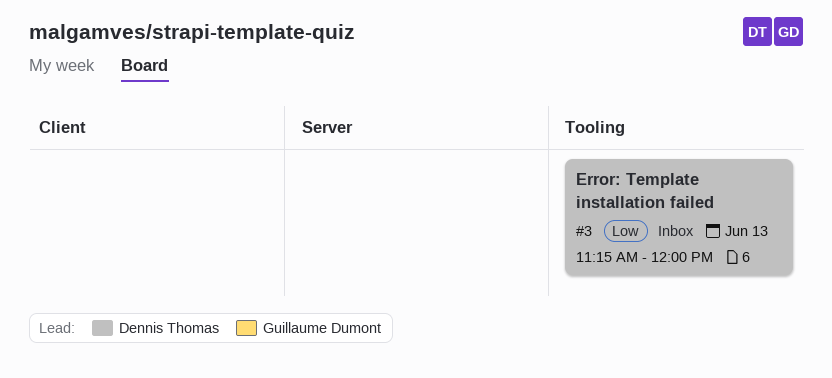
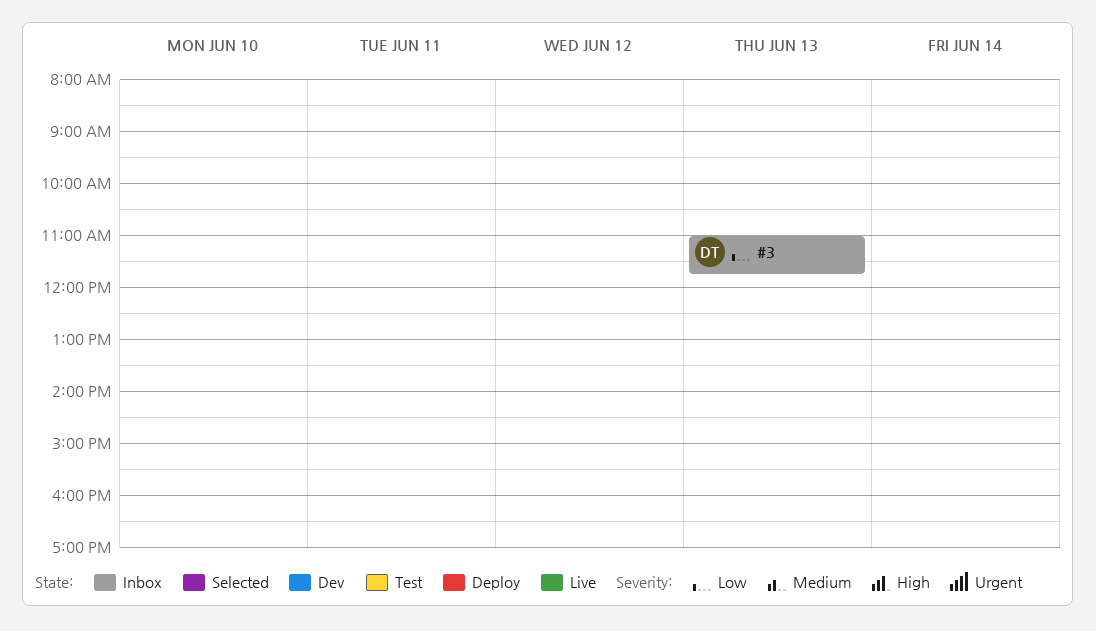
#3, begins: 11:15 -> 11:00
#3, ends: 12:00 -> 11:45

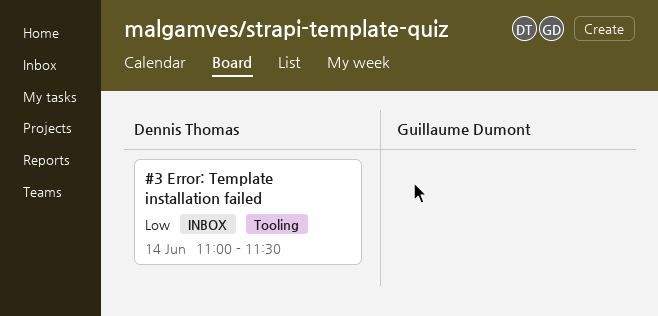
#3, day: Jun 13 -> Jun 14
#3, ends: 11:45 -> 11:30

